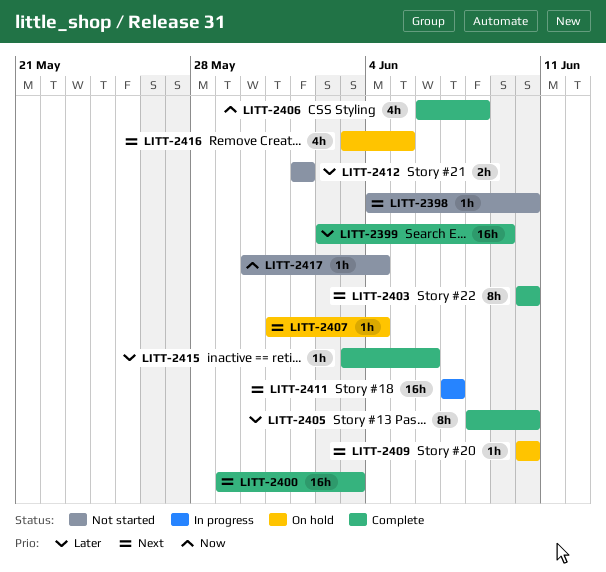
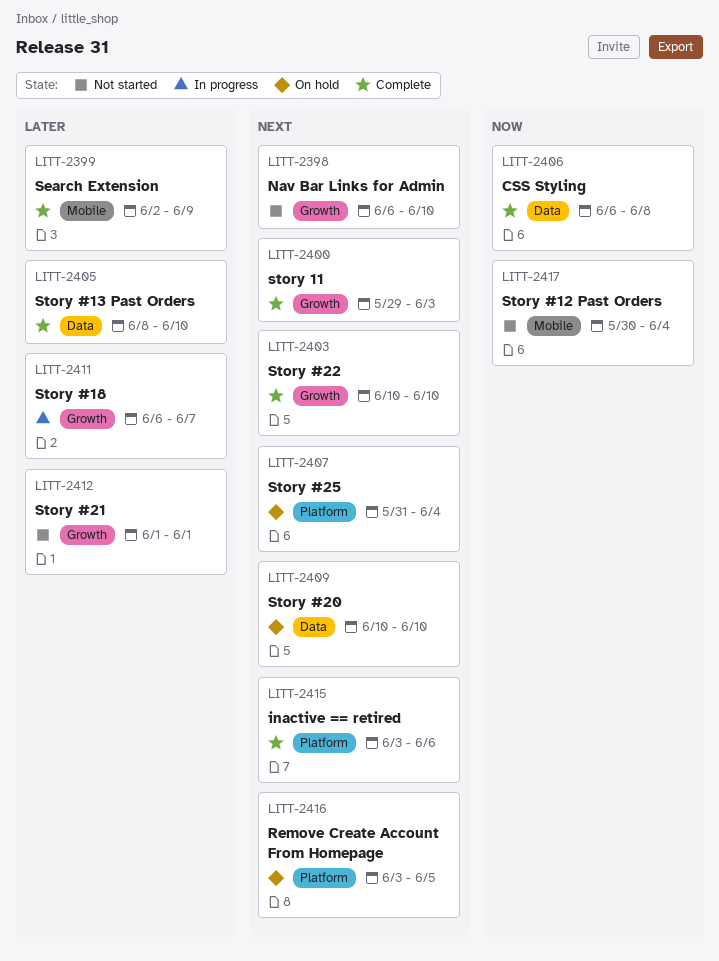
LITT-2398, start: Jun 4 -> Jun 6
LITT-2411, priority: Next -> Later
LITT-2411, start: Jun 7 -> Jun 6
LITT-2415, priority: Later -> Next

